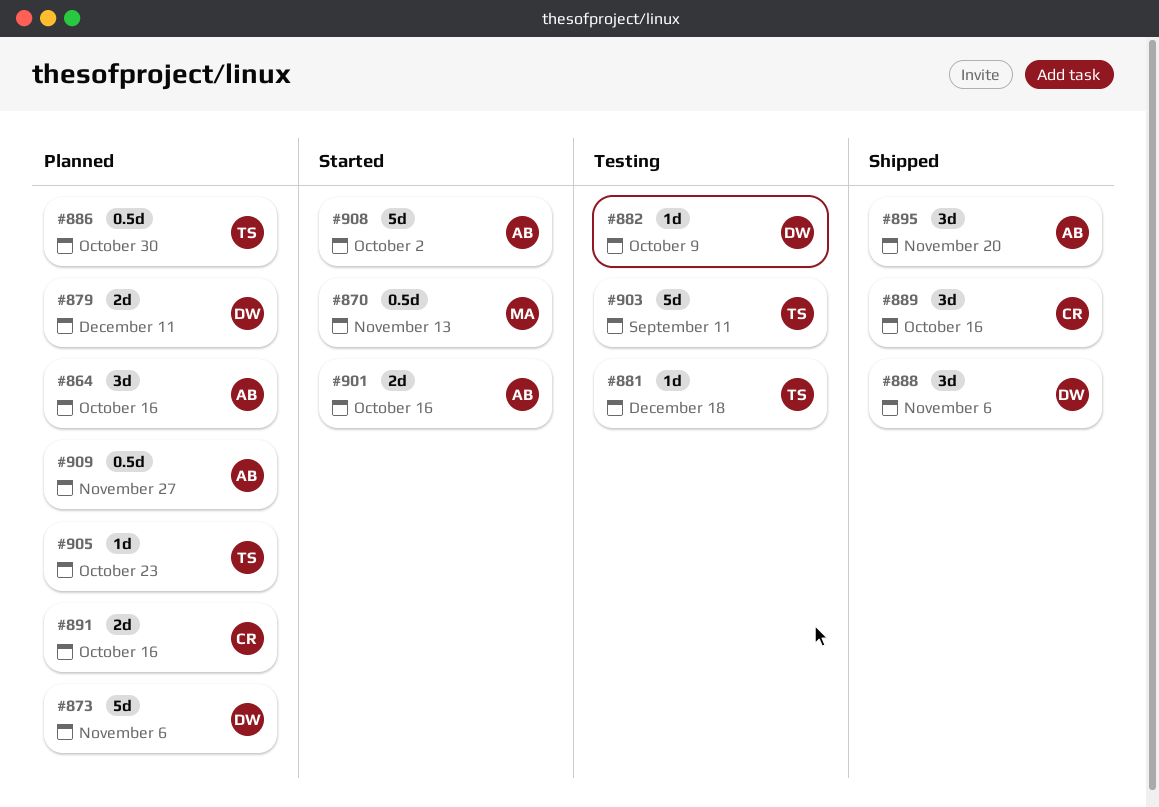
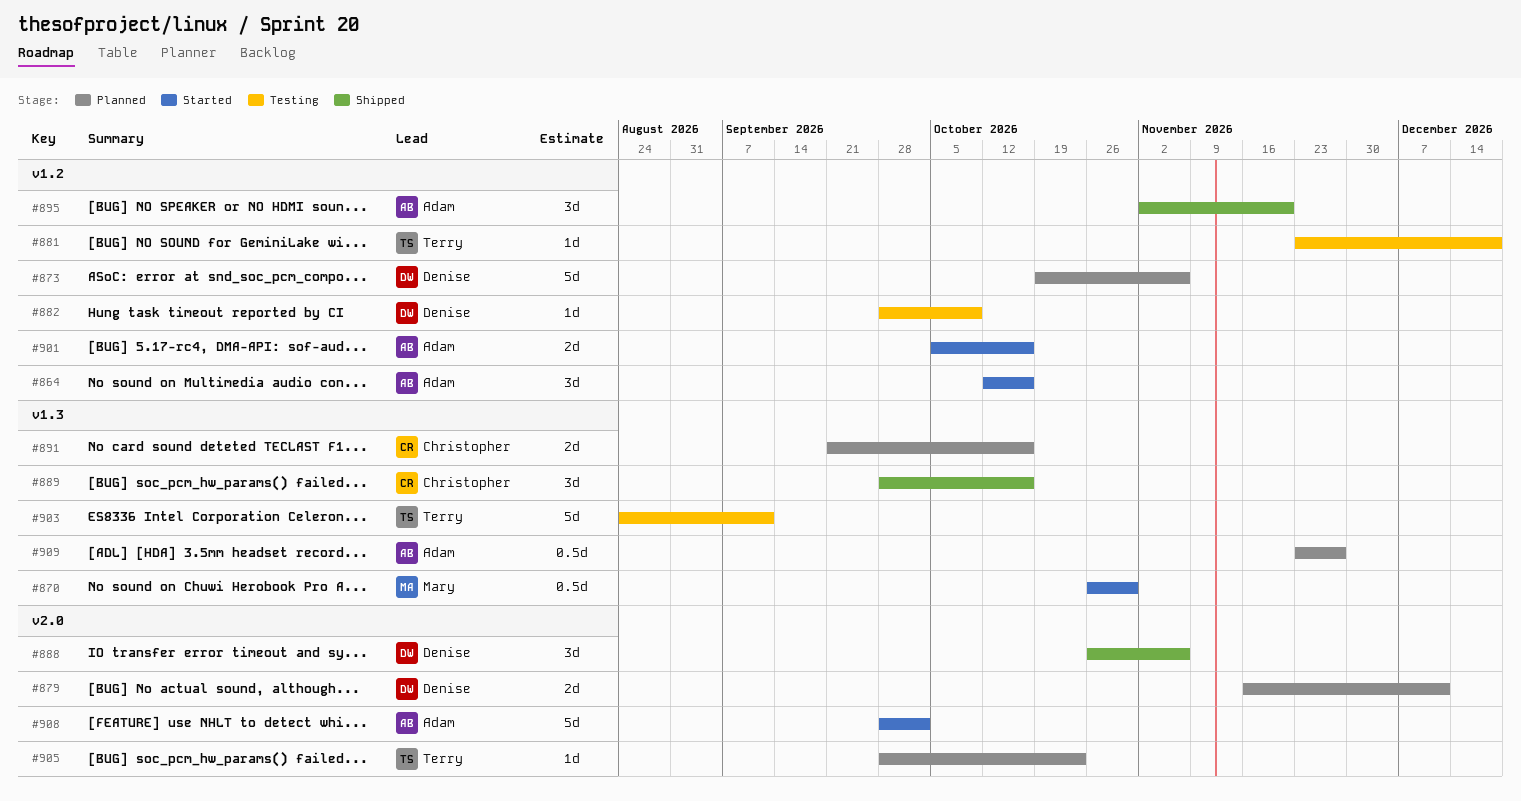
#864, status: Planned -> Started
#870, due: Nov 13 -> Oct 30
#886: present -> none

